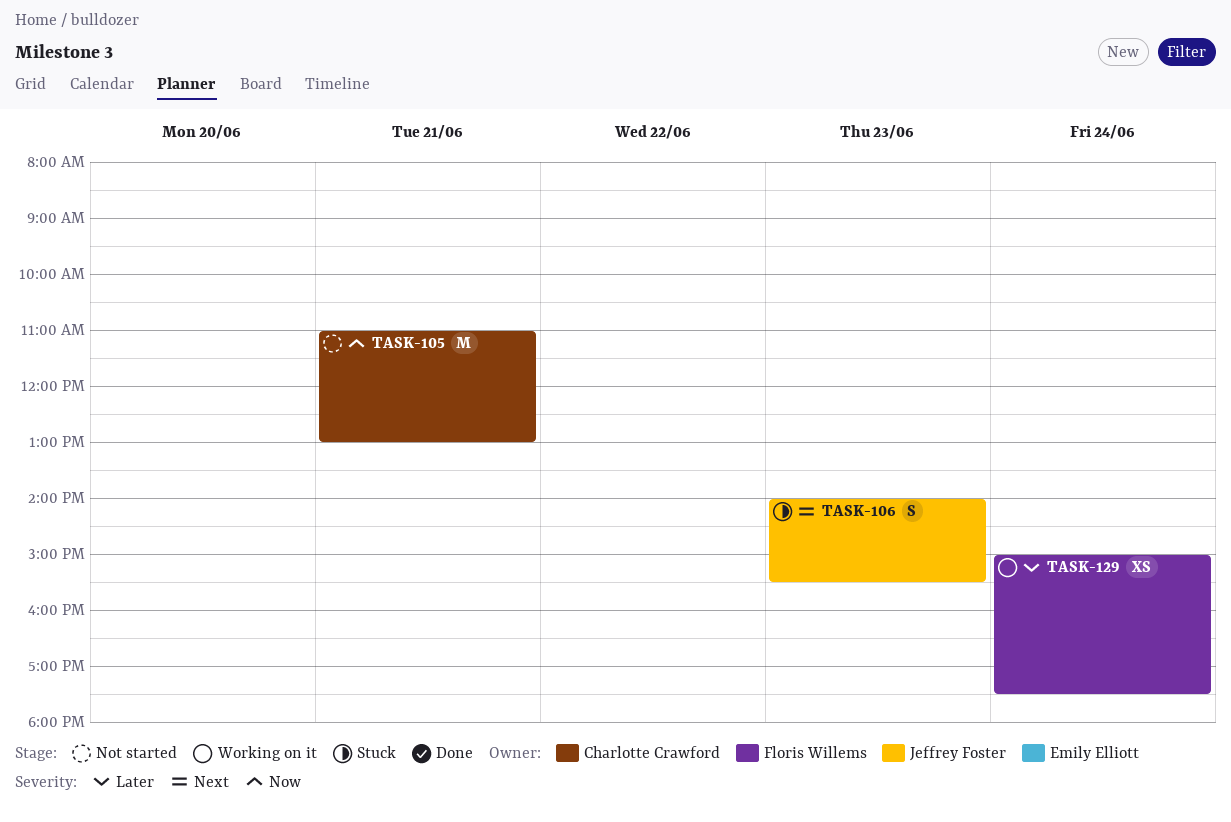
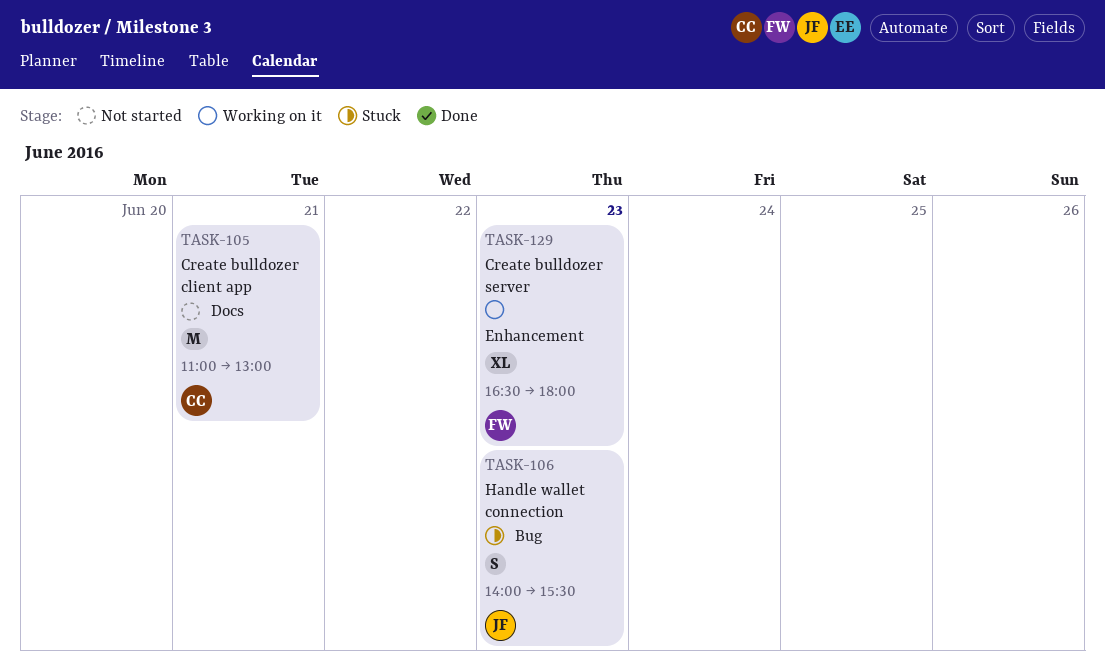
TASK-129, estimate: XS -> XL
TASK-129, day: Jun 24 -> Jun 23
TASK-129, begins: 15:00 -> 16:30
TASK-129, ends: 17:30 -> 18:00

